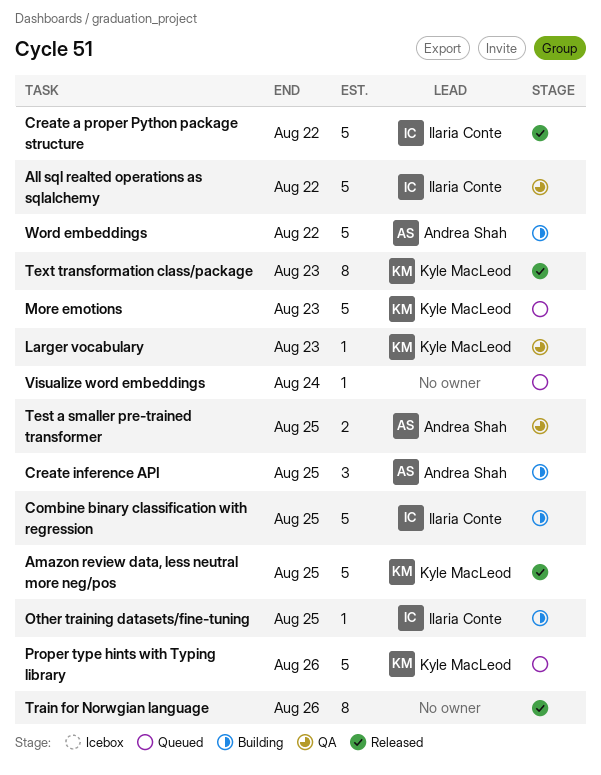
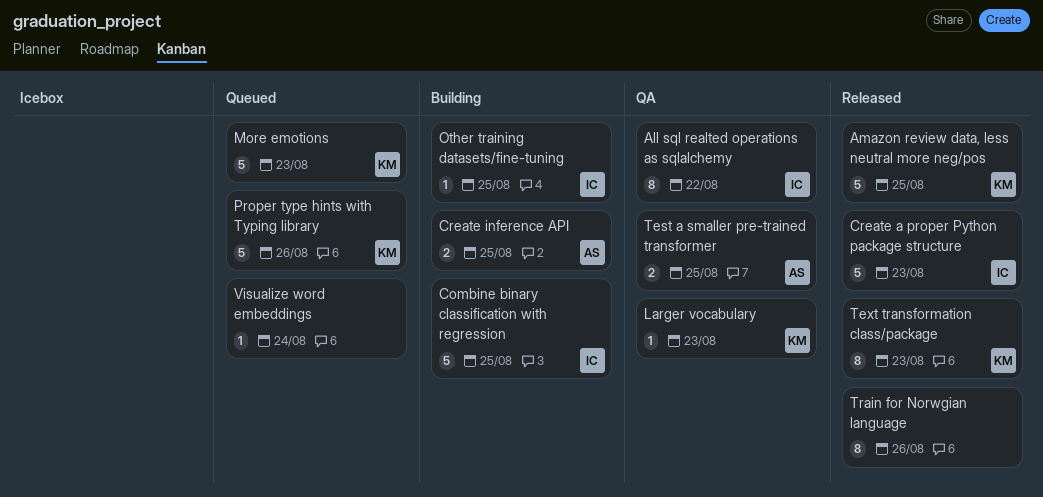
All sql realted operations as sqlalchemy, estimate: 5 -> 8
Create a proper Python package structure, due: Aug 22 -> Aug 23
Create inference API, estimate: 3 -> 2
Word embeddings: present -> none

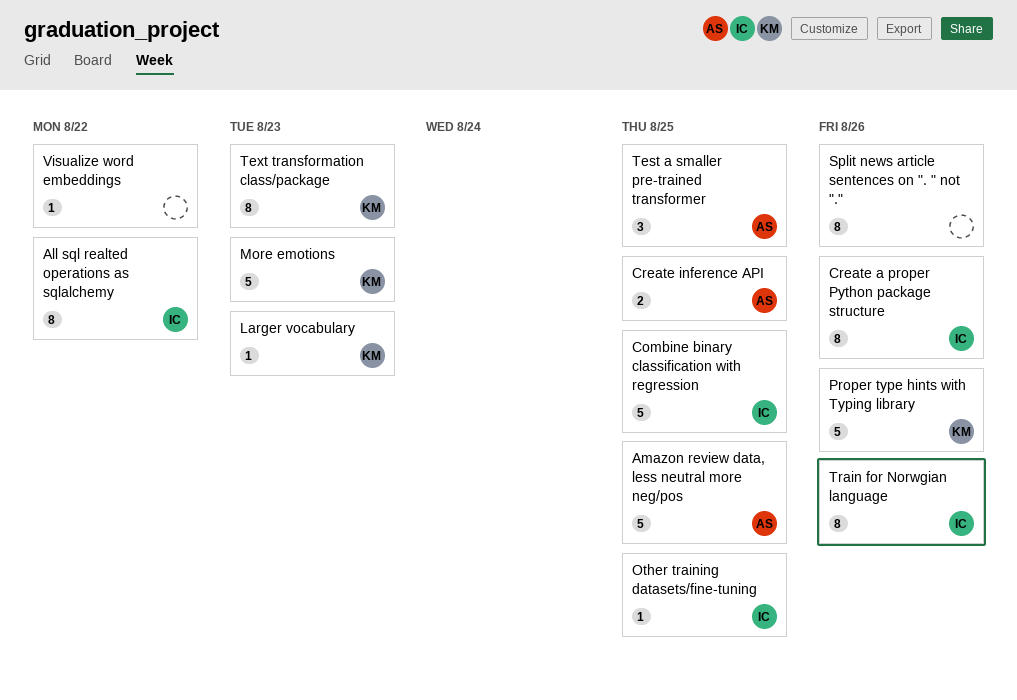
Amazon review data, less neutral more neg/pos, owner: KM -> AS
Create a proper Python package structure, estimate: 5 -> 8
Create a proper Python package structure, due: Aug 23 -> Aug 26
Split news article sentences on ". " not ".": none -> present
Test a smaller pre-trained transformer, estimate: 2 -> 3
Train for Norwgian language, owner: none -> IC
Visualize word embeddings, due: Aug 24 -> Aug 22

